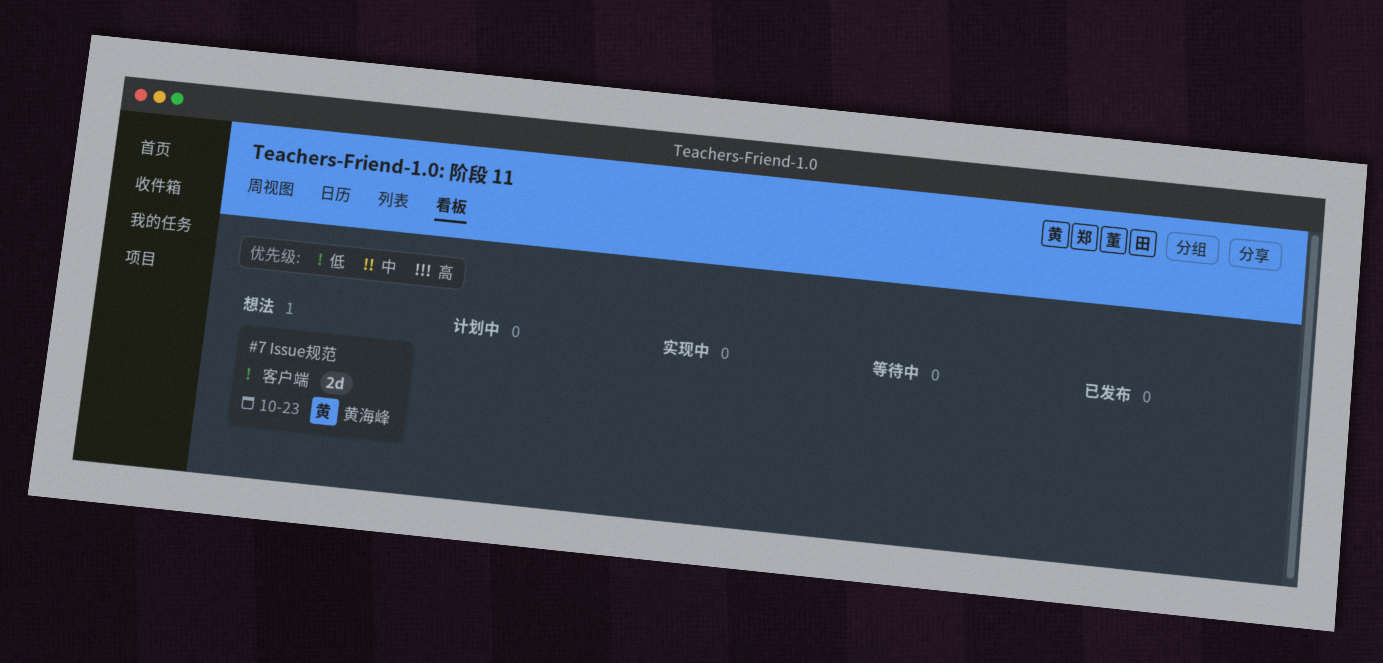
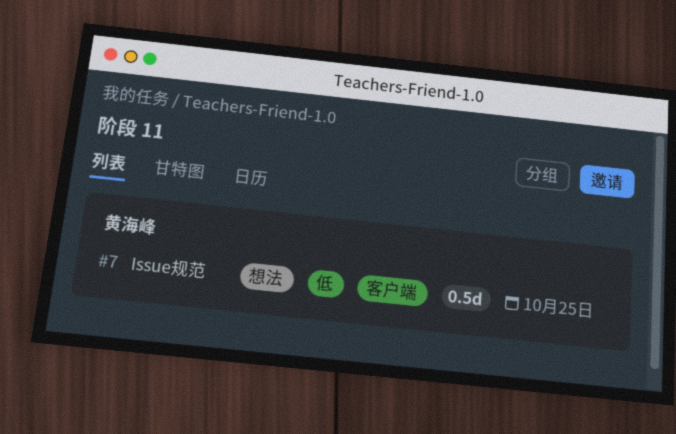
#7, estimate: 2d -> 0.5d
#7, due: Oct 23 -> Oct 25

